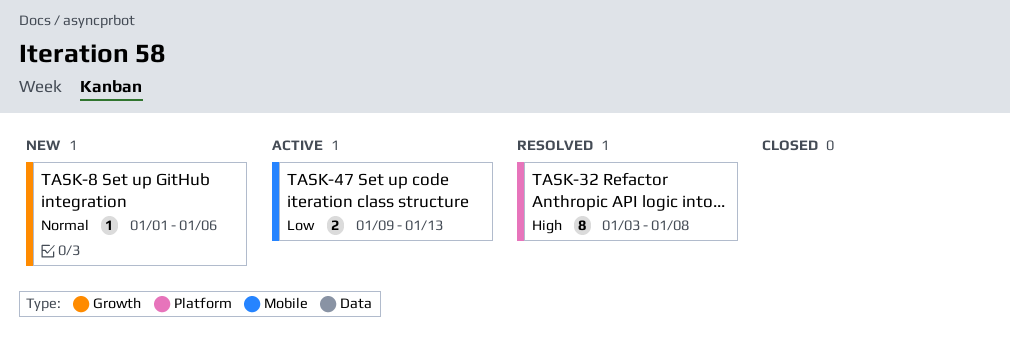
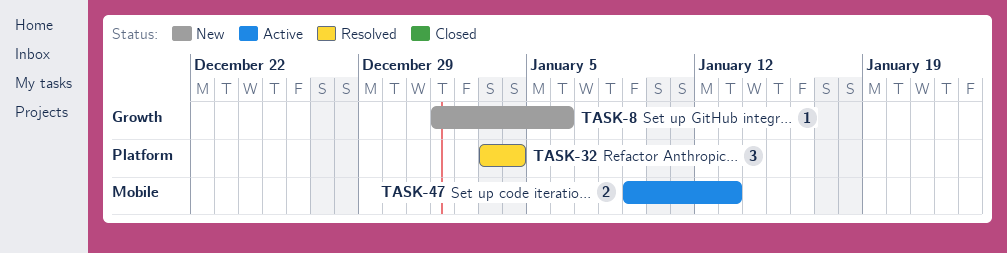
TASK-32, estimate: 8 -> 3
TASK-32, due: Jan 8 -> Jan 4

